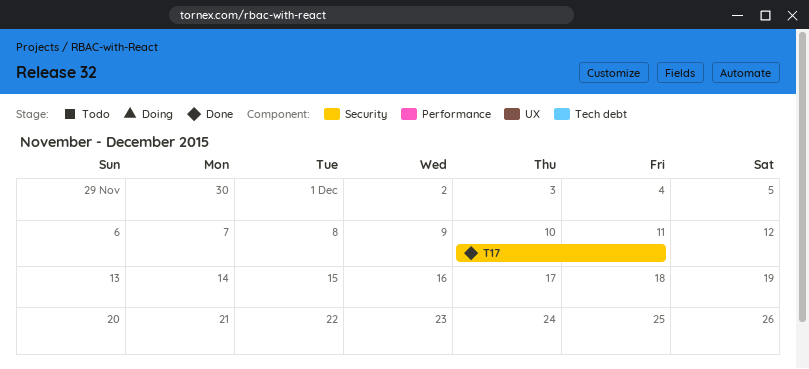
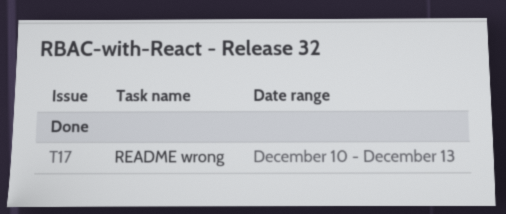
T17, due: Dec 11 -> Dec 13

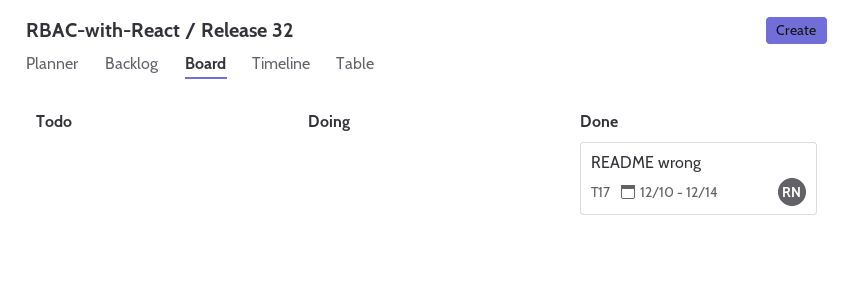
T17, due: Dec 13 -> Dec 14

